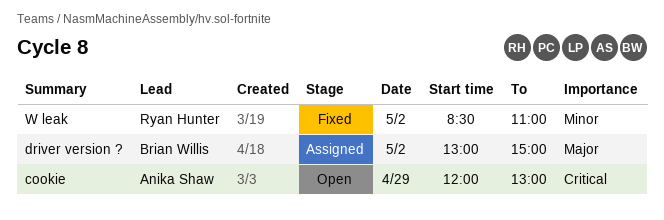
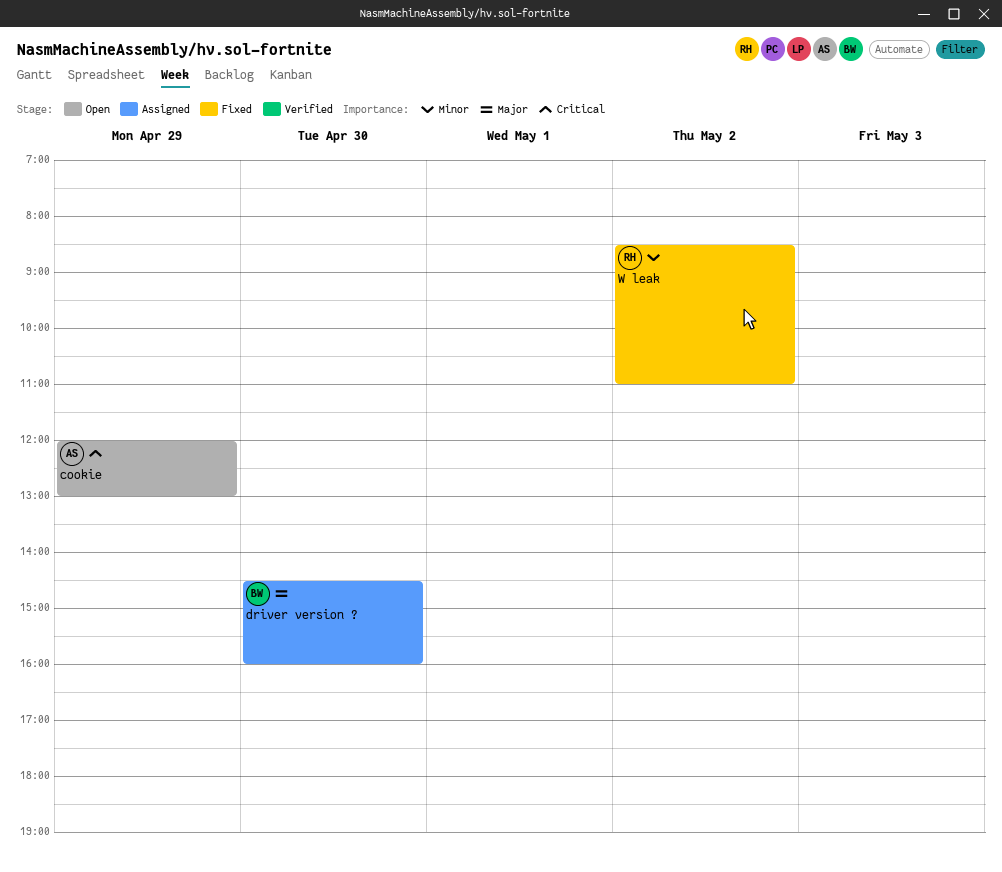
driver version ?, day: May 2 -> Apr 30
driver version ?, begins: 13:00 -> 14:30
driver version ?, ends: 15:00 -> 16:00

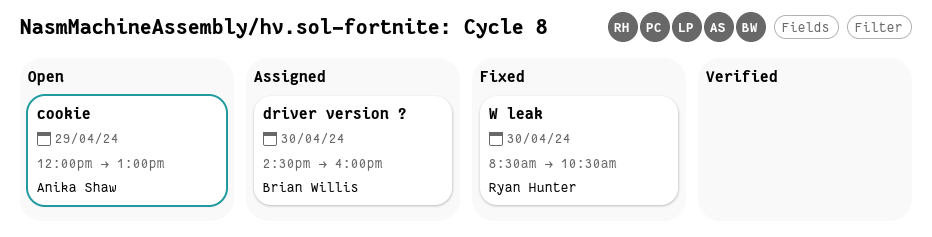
W leak, day: May 2 -> Apr 30
W leak, ends: 11:00 -> 10:30

